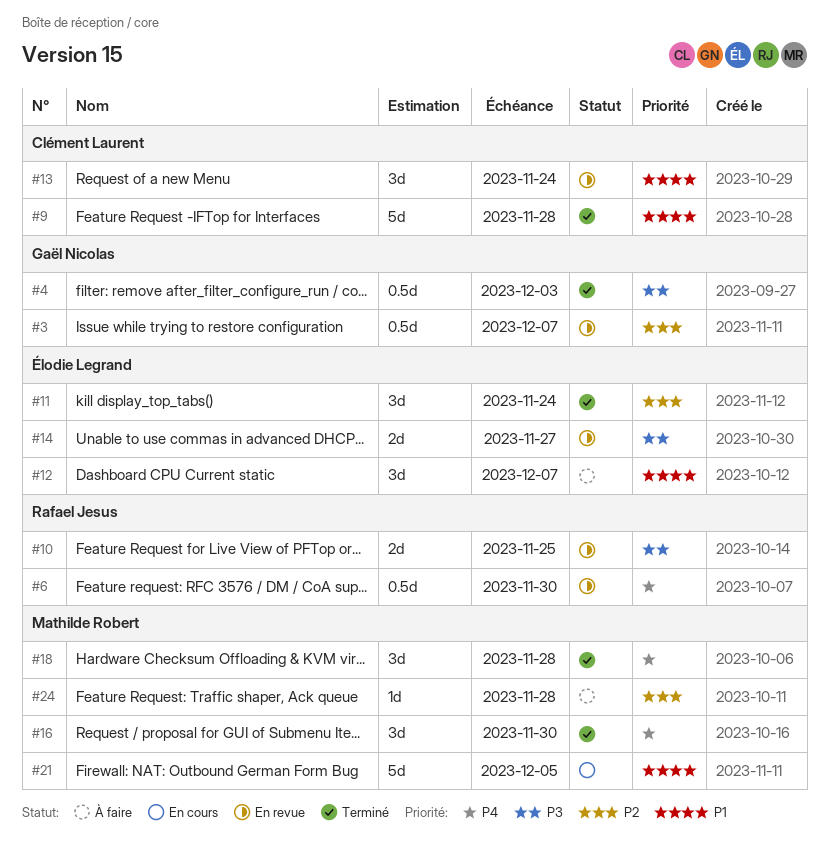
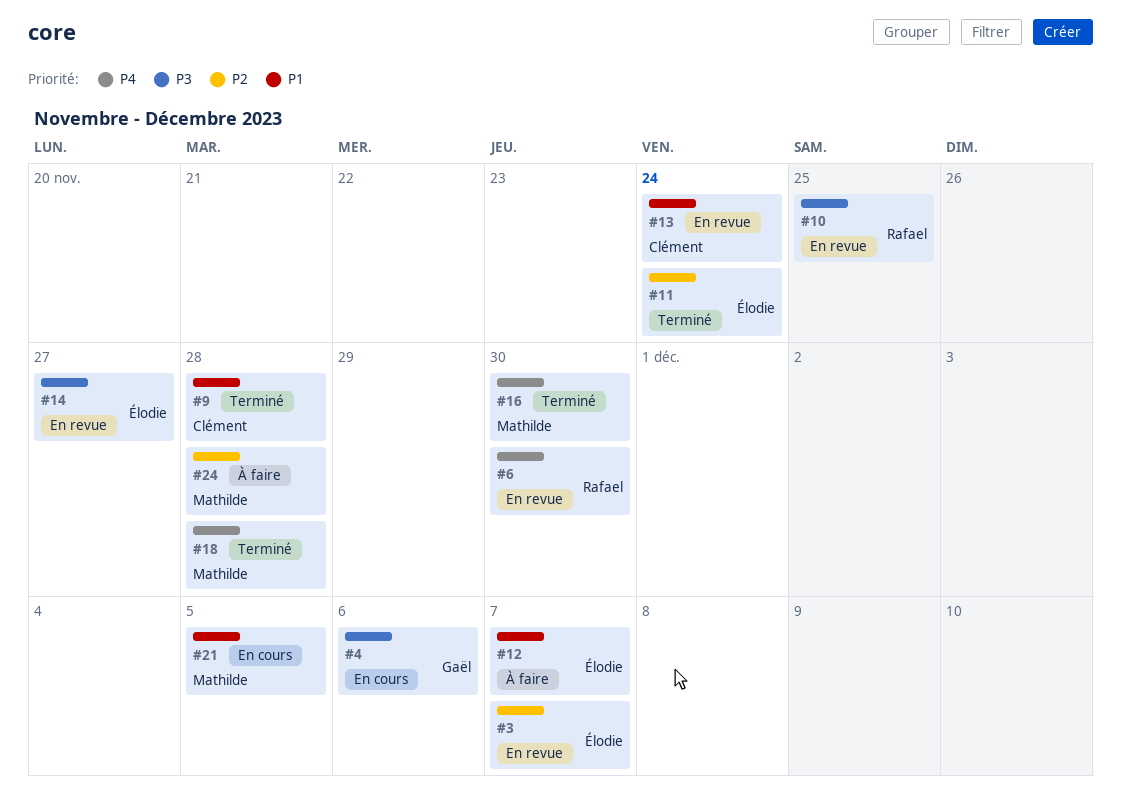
#3, owner: Gaël Nicolas -> Élodie Legrand
#4, status: Terminé -> En cours
#4, due: Dec 3 -> Dec 6

